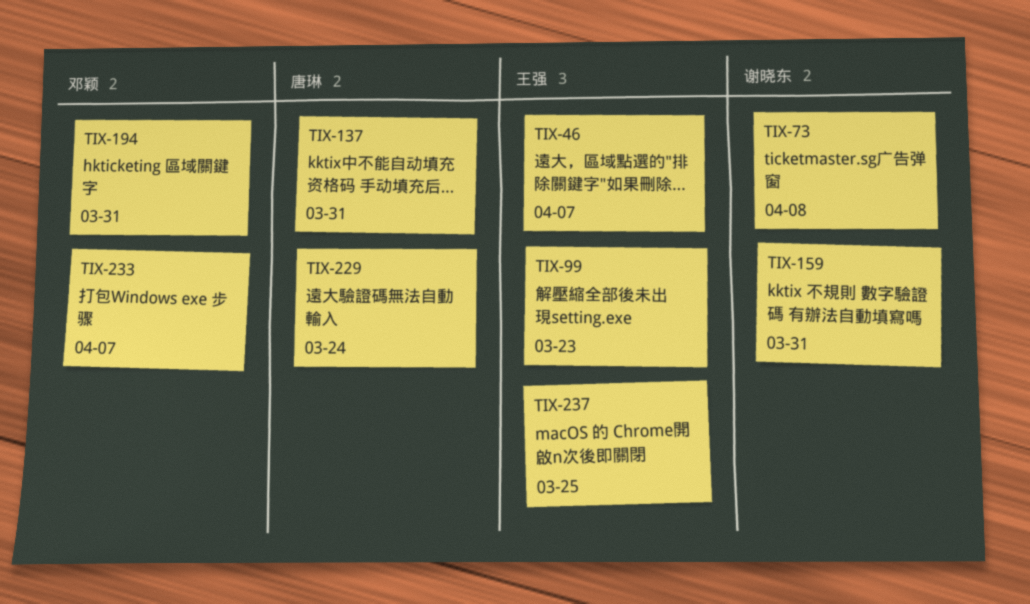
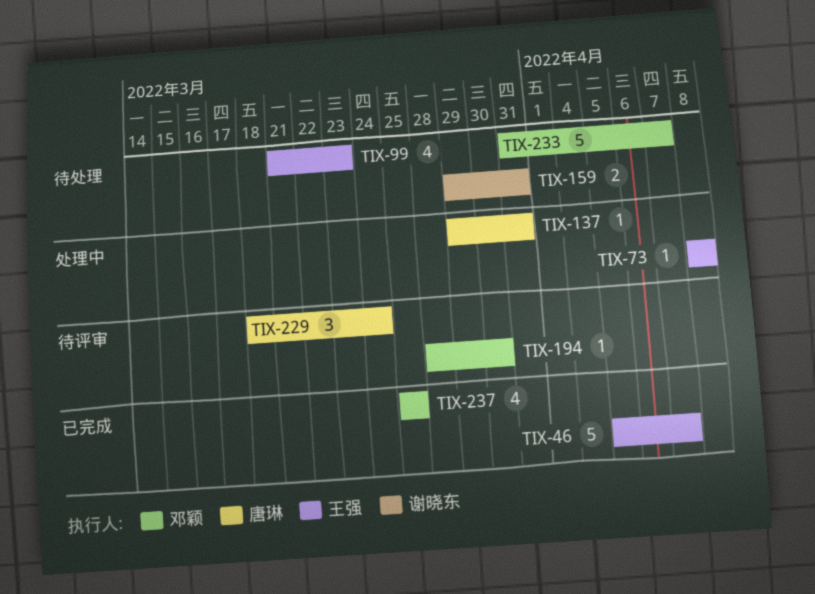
TIX-73, owner: 谢晓东 -> 王强
TIX-194, due: Mar 31 -> Mar 30
TIX-237, owner: 王强 -> 邓颖

